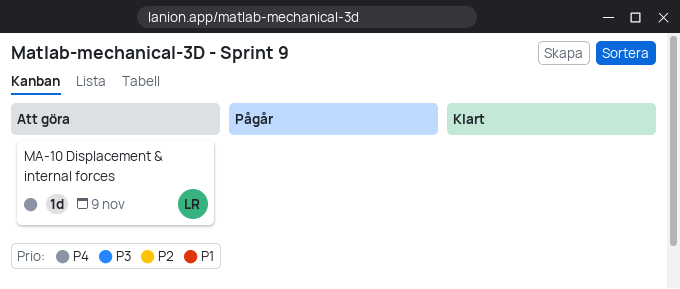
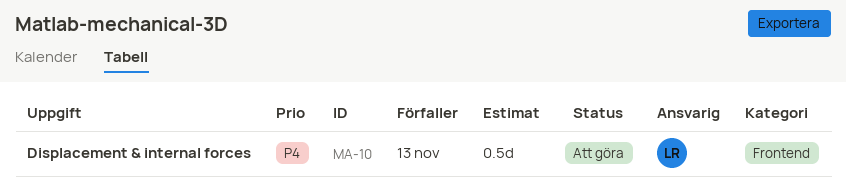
MA-10, estimate: 1d -> 0.5d
MA-10, due: Nov 9 -> Nov 13

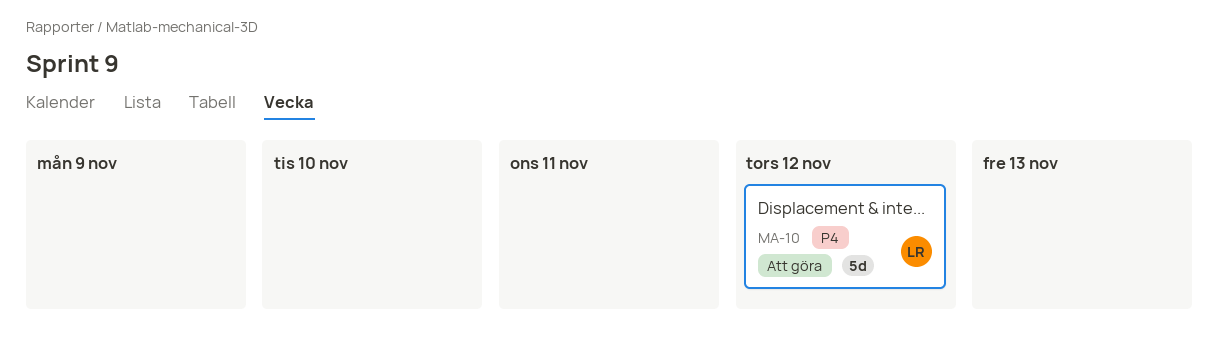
MA-10, estimate: 0.5d -> 5d
MA-10, due: Nov 13 -> Nov 12

